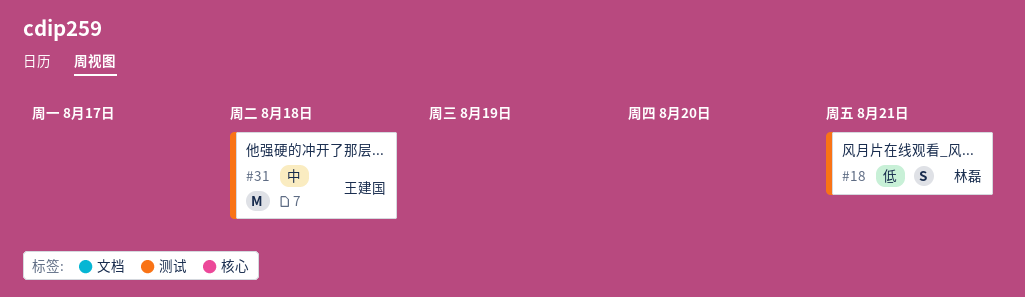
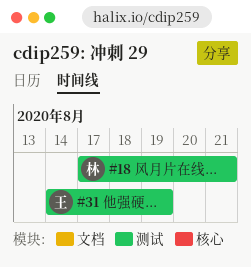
#31, due: Aug 18 -> Aug 19

